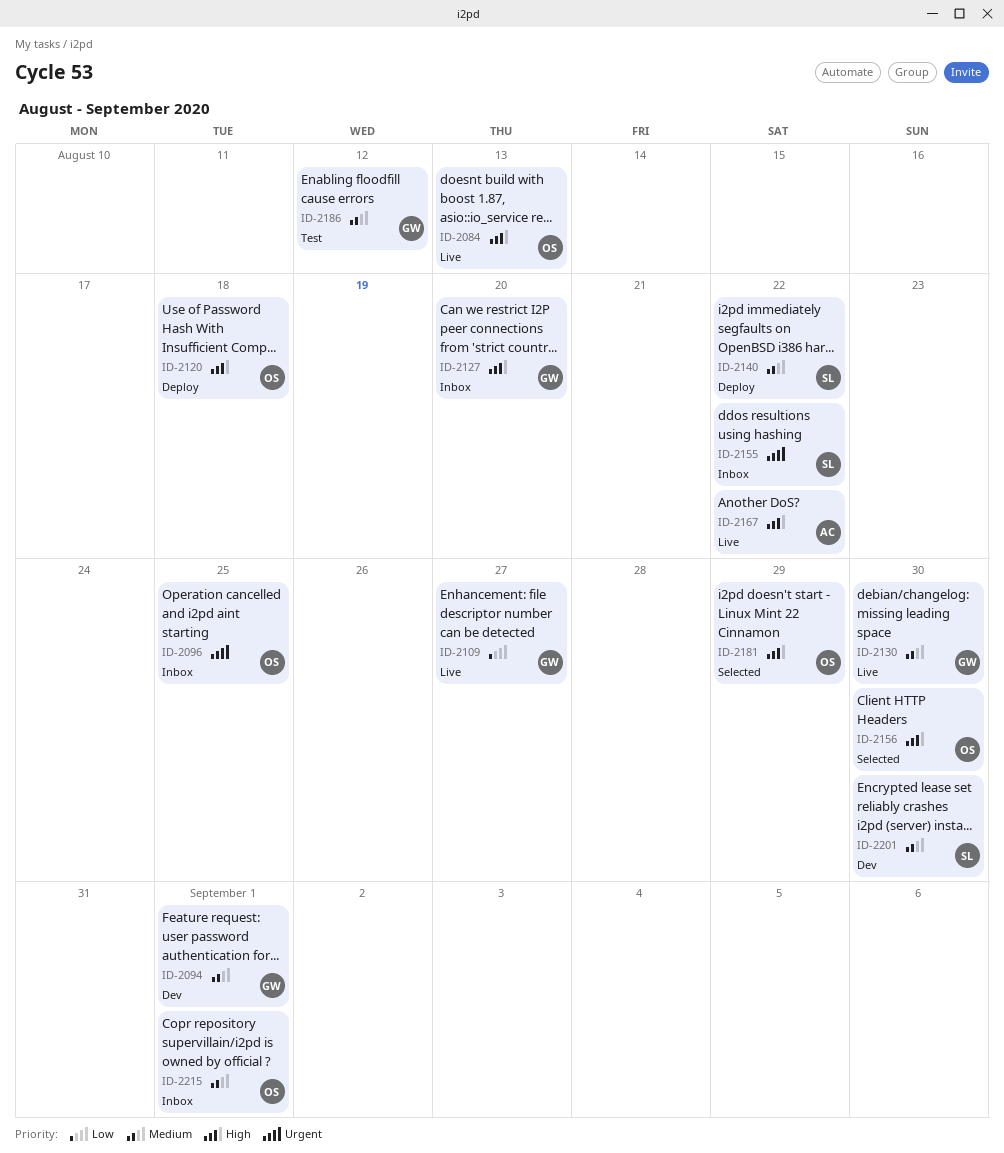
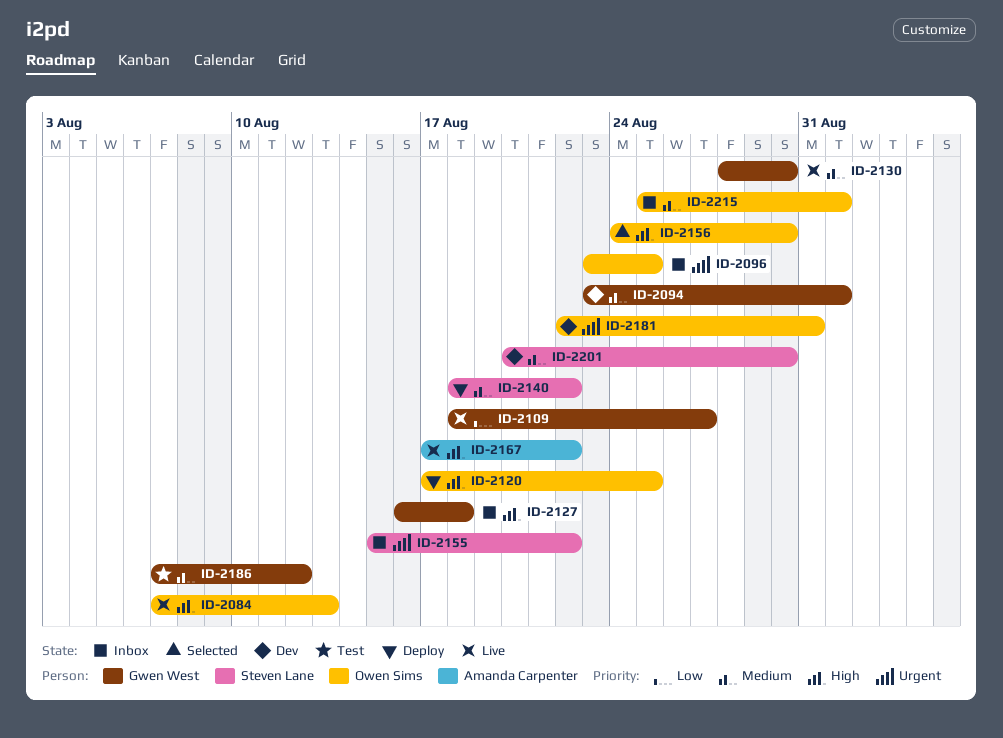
ID-2120, due: Aug 18 -> Aug 25
ID-2127, due: Aug 20 -> Aug 18
ID-2181, status: Selected -> Dev
ID-2181, priority: High -> Urgent
ID-2181, due: Aug 29 -> Aug 31

